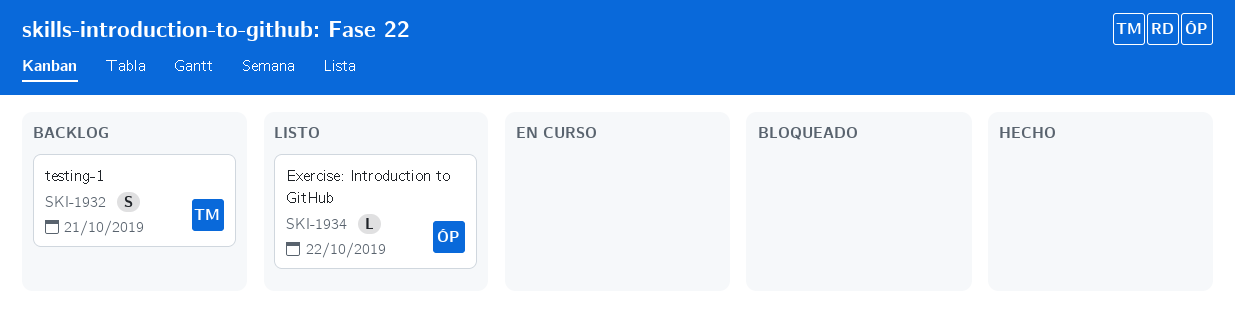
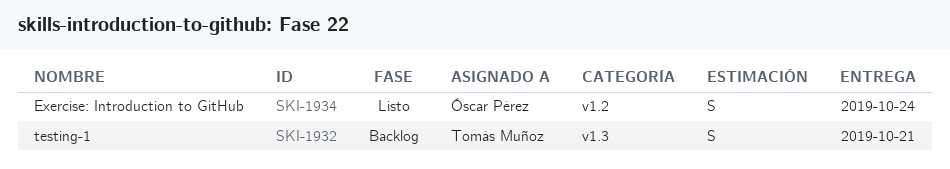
SKI-1934, estimate: L -> S
SKI-1934, due: Oct 22 -> Oct 24

